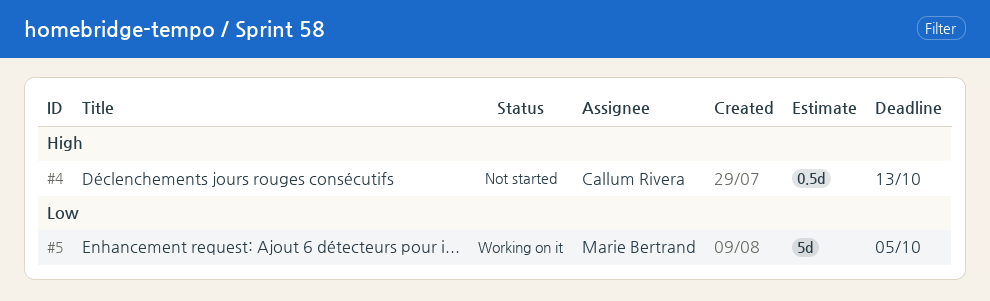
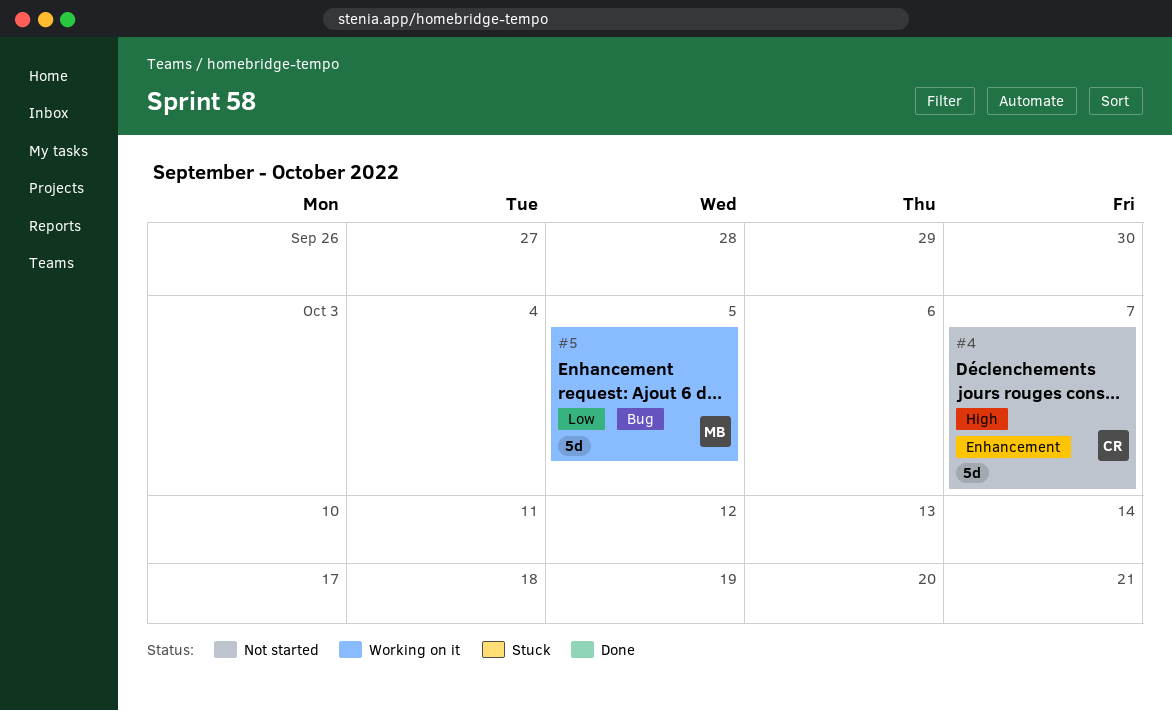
#4, estimate: 0.5d -> 5d
#4, due: Oct 13 -> Oct 7

